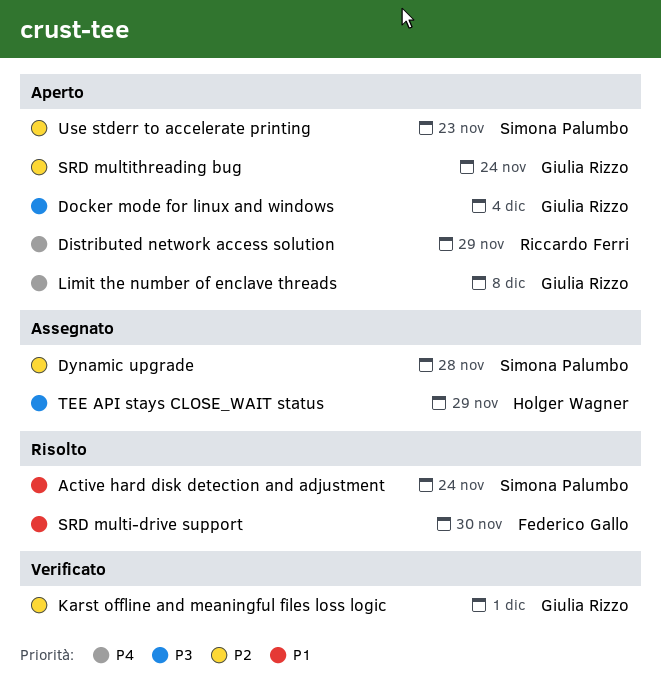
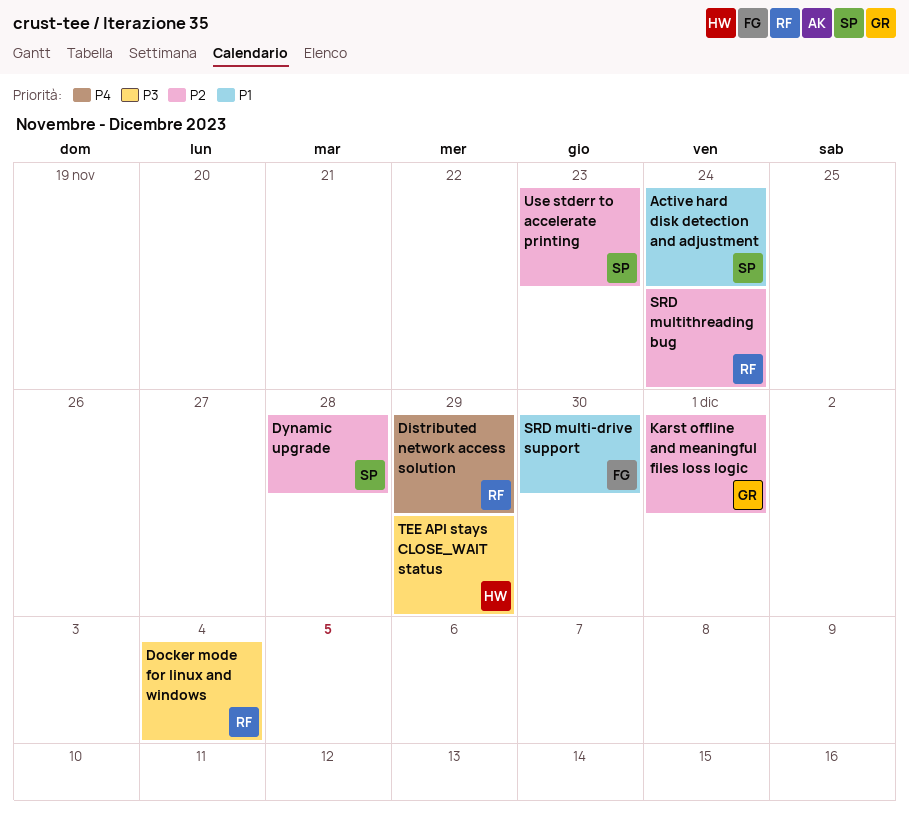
Docker mode for linux and windows, owner: Giulia Rizzo -> Riccardo Ferri
Limit the number of enclave threads: present -> none
SRD multithreading bug, owner: Giulia Rizzo -> Riccardo Ferri

